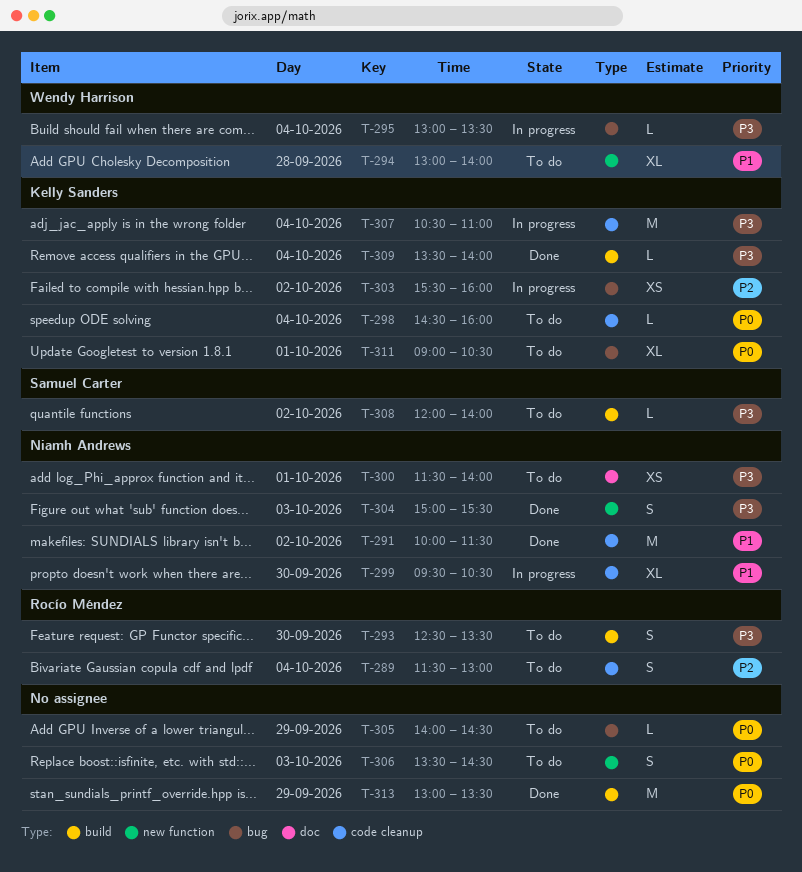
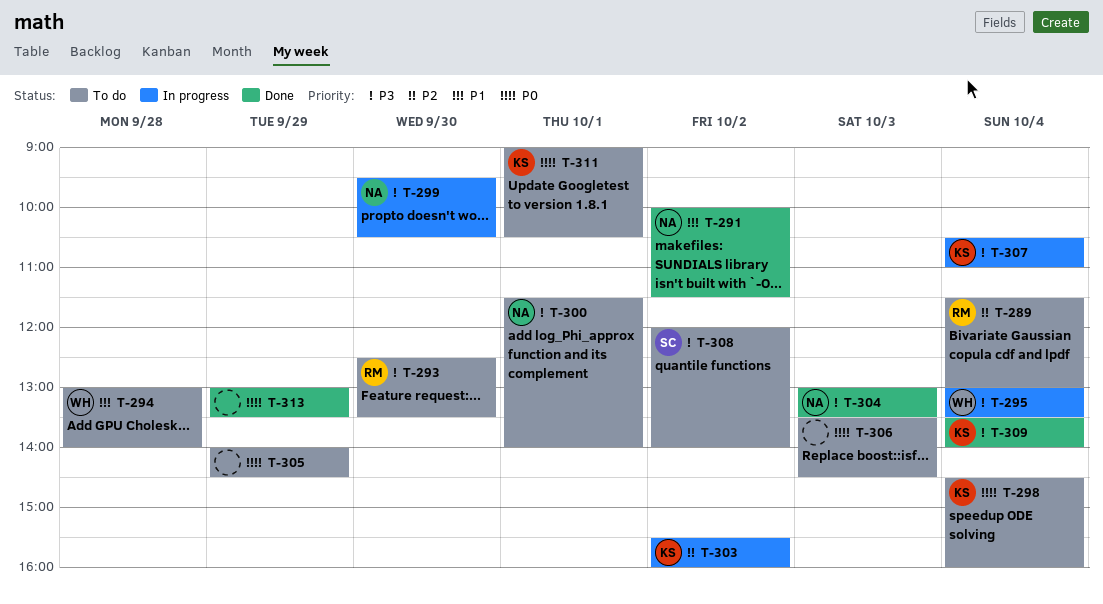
T-299, priority: P1 -> P3
T-304, begins: 15:00 -> 13:00
T-304, ends: 15:30 -> 13:30

